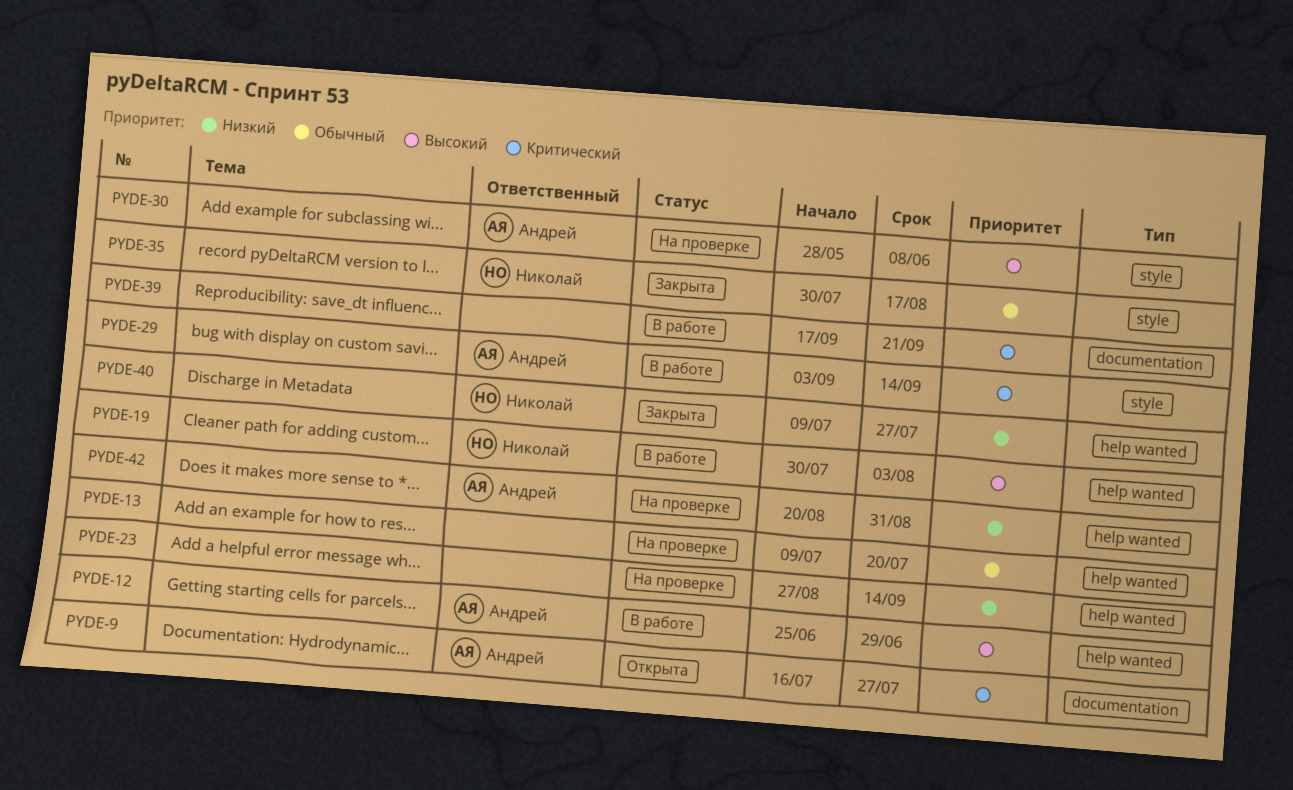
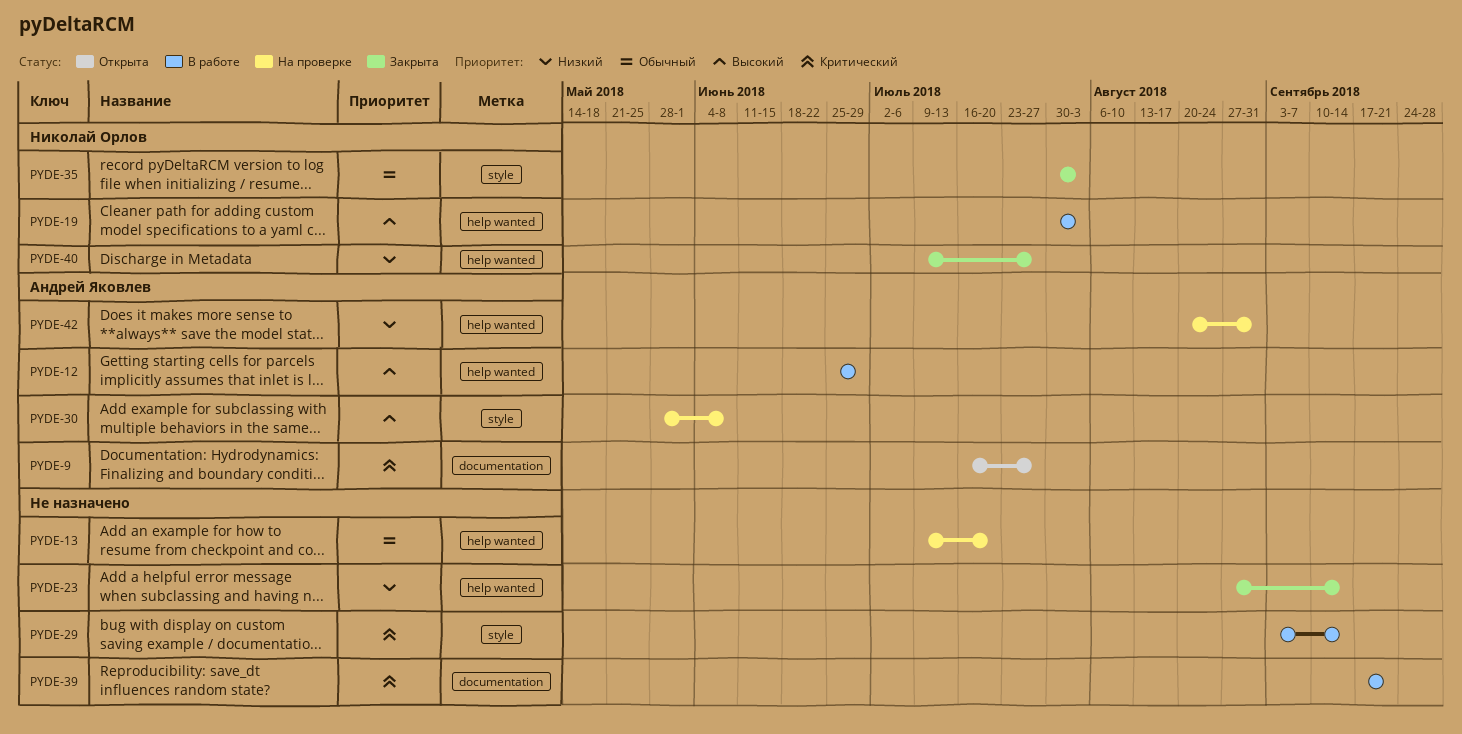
PYDE-23, status: На проверке -> Закрыта
PYDE-29, owner: Андрей Яковлев -> none
PYDE-35, due: Aug 17 -> Aug 3

